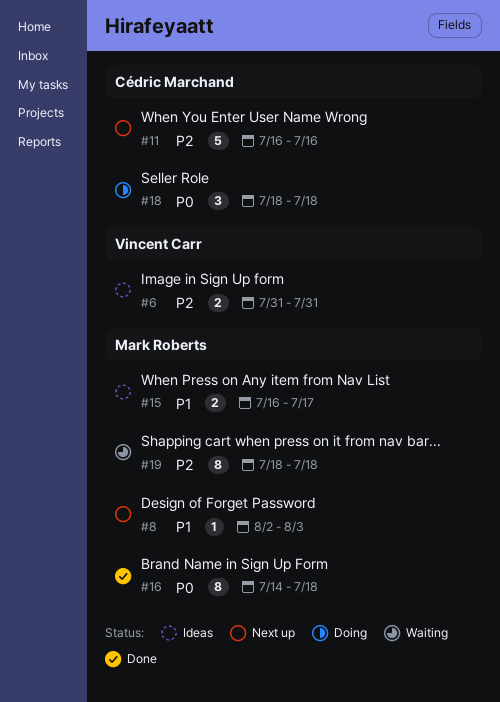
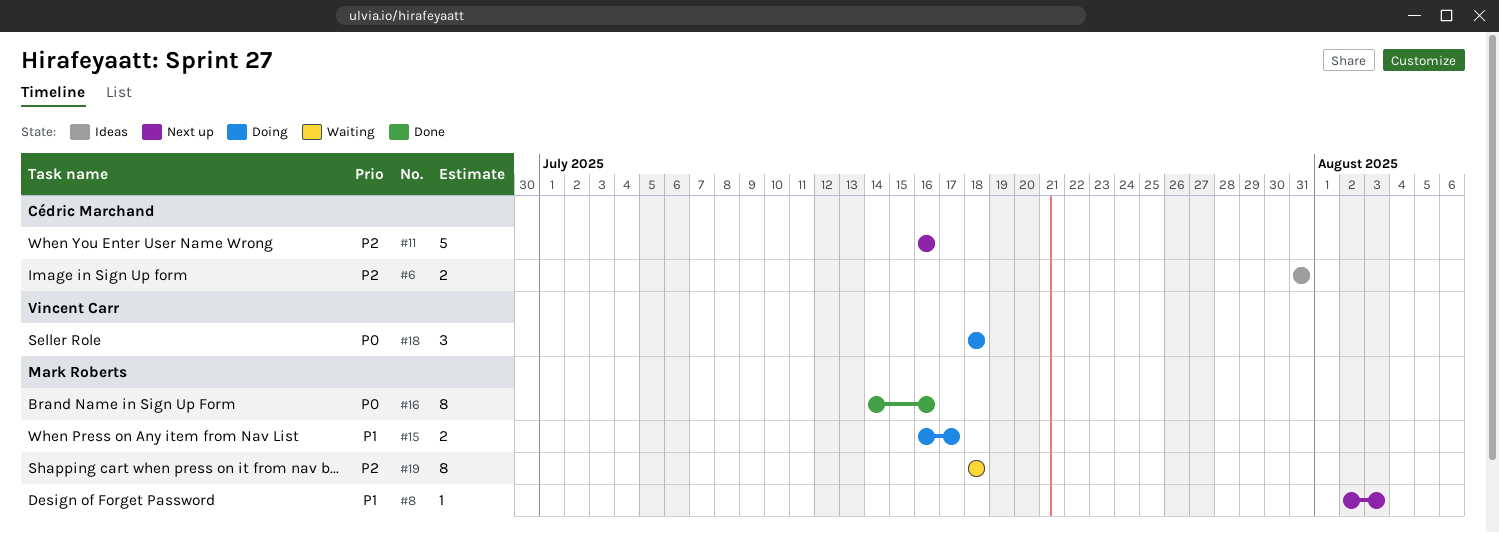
#6, owner: Vincent Carr -> Cédric Marchand
#15, status: Ideas -> Doing
#16, due: Jul 18 -> Jul 16
#18, owner: Cédric Marchand -> Vincent Carr

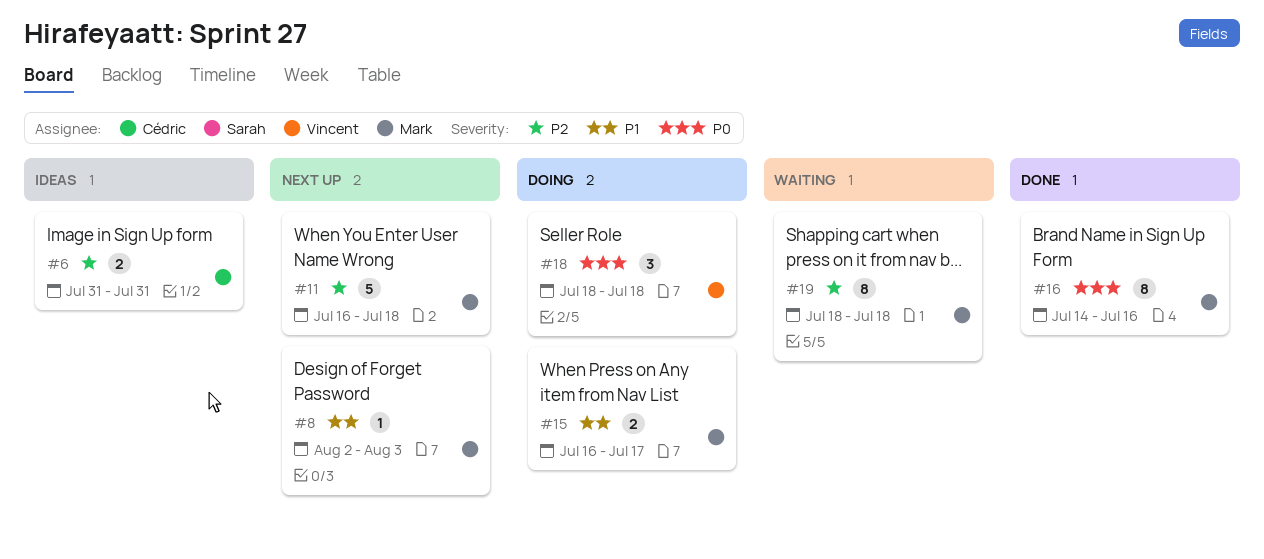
#11, owner: Cédric Marchand -> Mark Roberts
#11, due: Jul 16 -> Jul 18

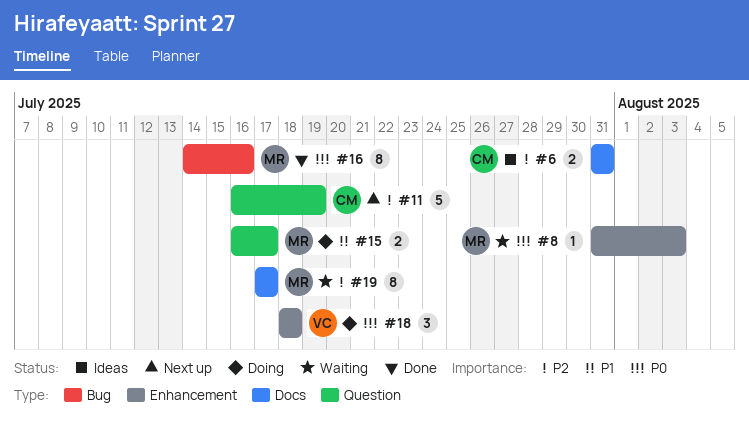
#8, status: Next up -> Waiting
#8, priority: P1 -> P0
#8, start: Aug 2 -> Jul 31
#11, owner: Mark -> Cédric
#11, due: Jul 18 -> Jul 19
#19, start: Jul 18 -> Jul 17
#19, due: Jul 18 -> Jul 17

